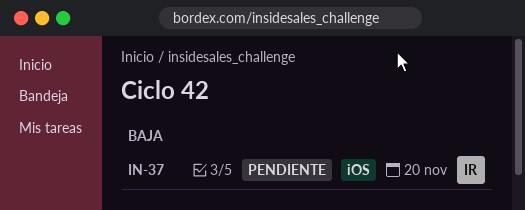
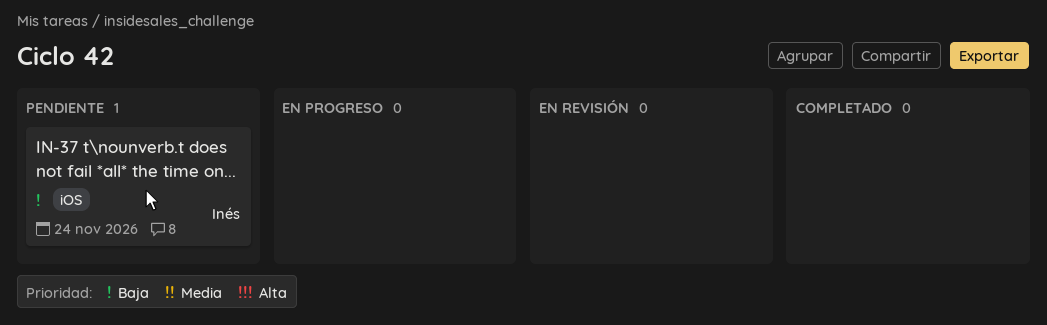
IN-37, due: Nov 20 -> Nov 24

